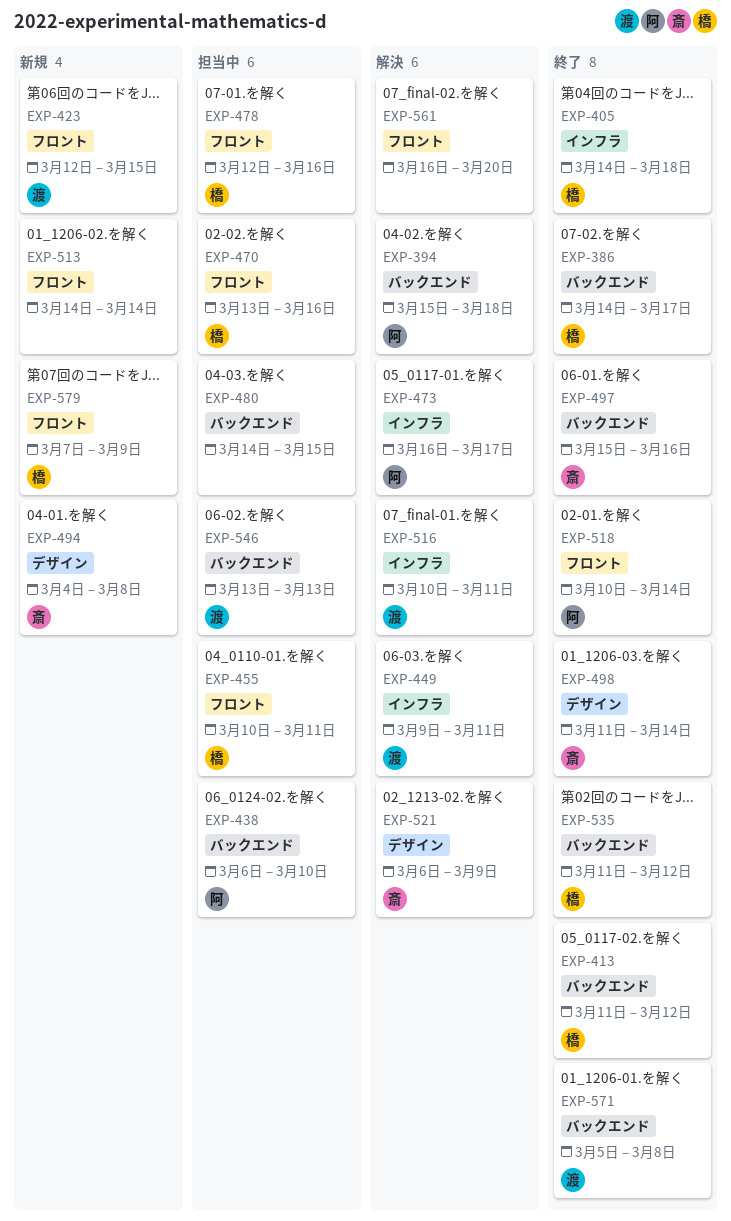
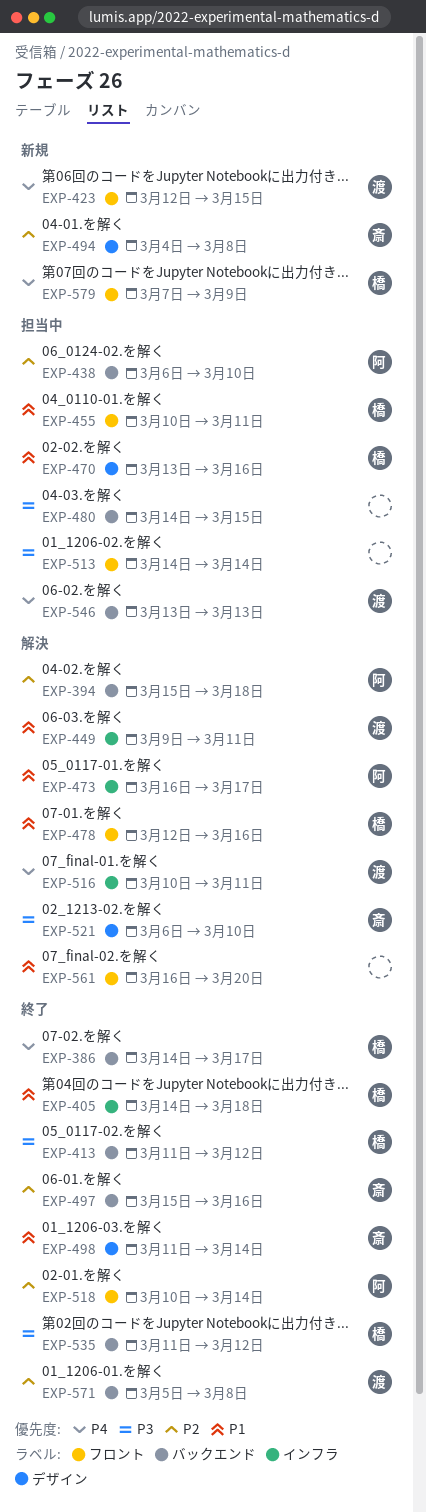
EXP-470, label: フロント -> デザイン
EXP-478, status: 担当中 -> 解決
EXP-513, status: 新規 -> 担当中
EXP-521, due: Mar 9 -> Mar 10

